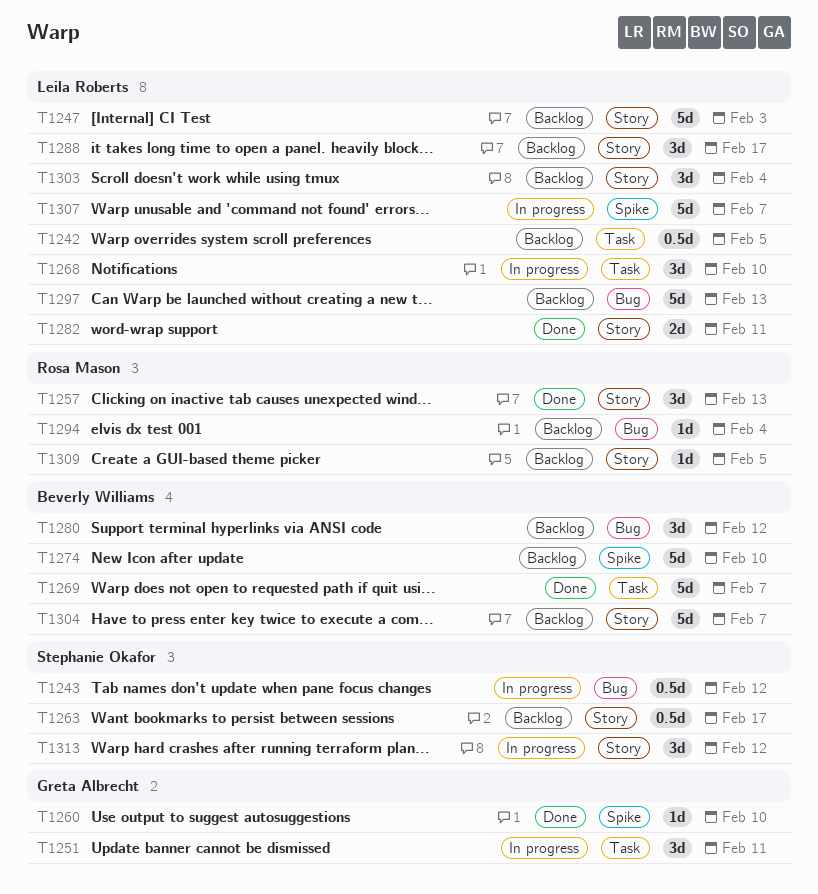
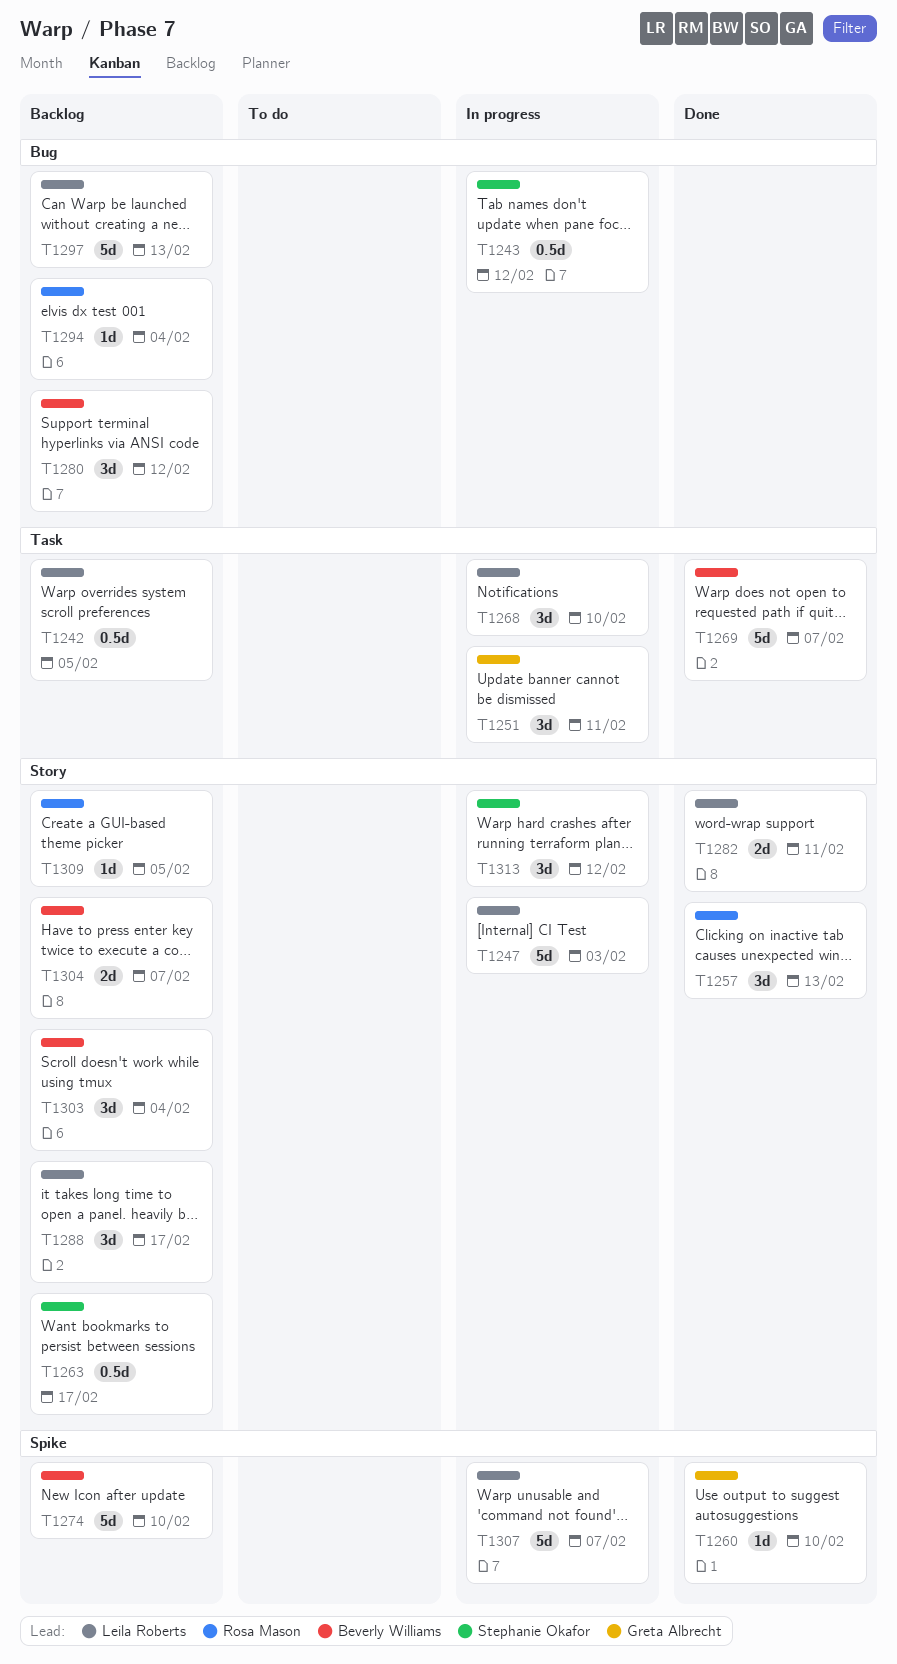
T1247, status: Backlog -> In progress
T1303, owner: Leila Roberts -> Beverly Williams
T1304, estimate: 5d -> 2d

